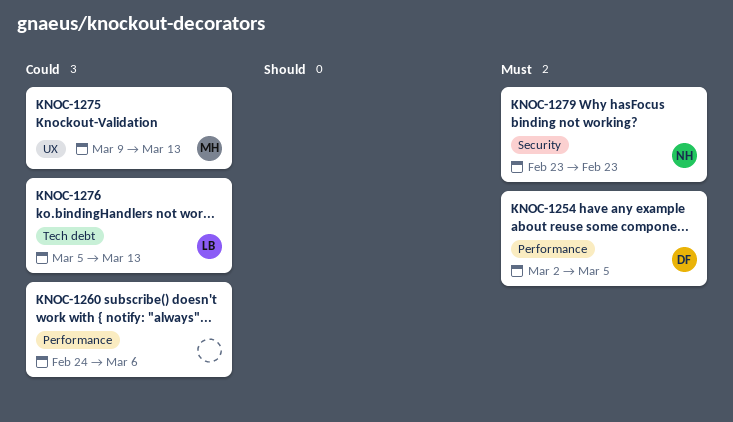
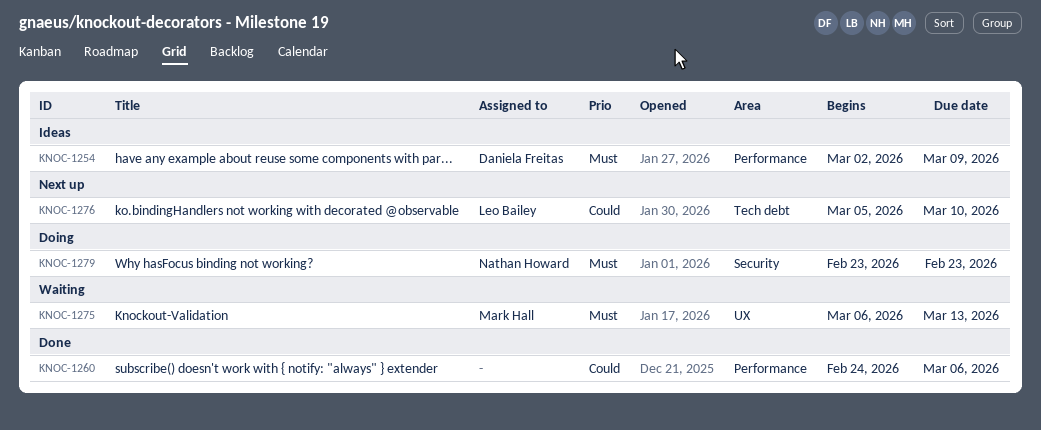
KNOC-1254, due: Mar 5 -> Mar 9
KNOC-1275, priority: Could -> Must
KNOC-1275, start: Mar 9 -> Mar 6
KNOC-1276, due: Mar 13 -> Mar 10

